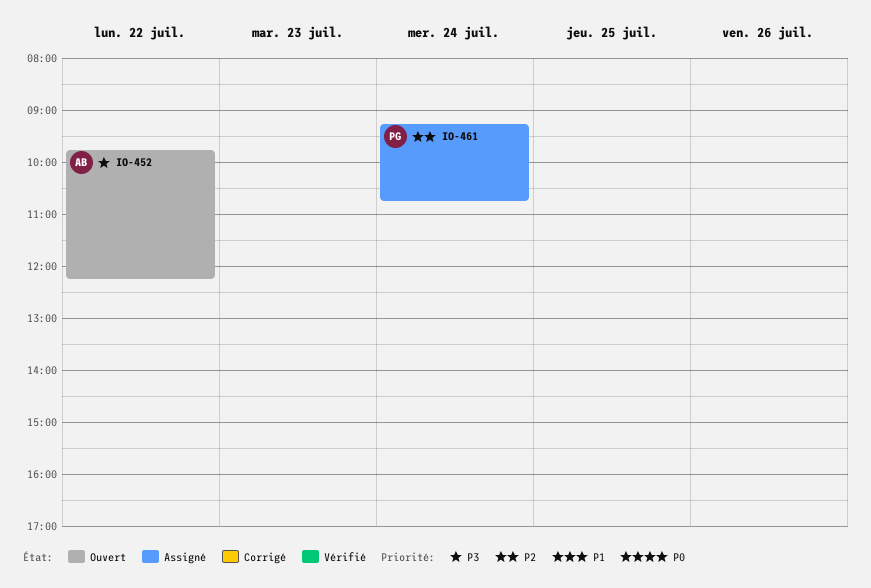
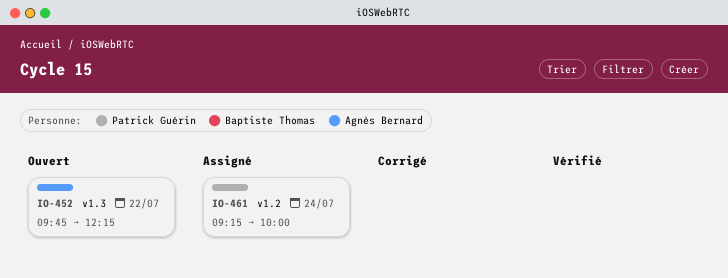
IO-461, ends: 10:45 -> 10:00

